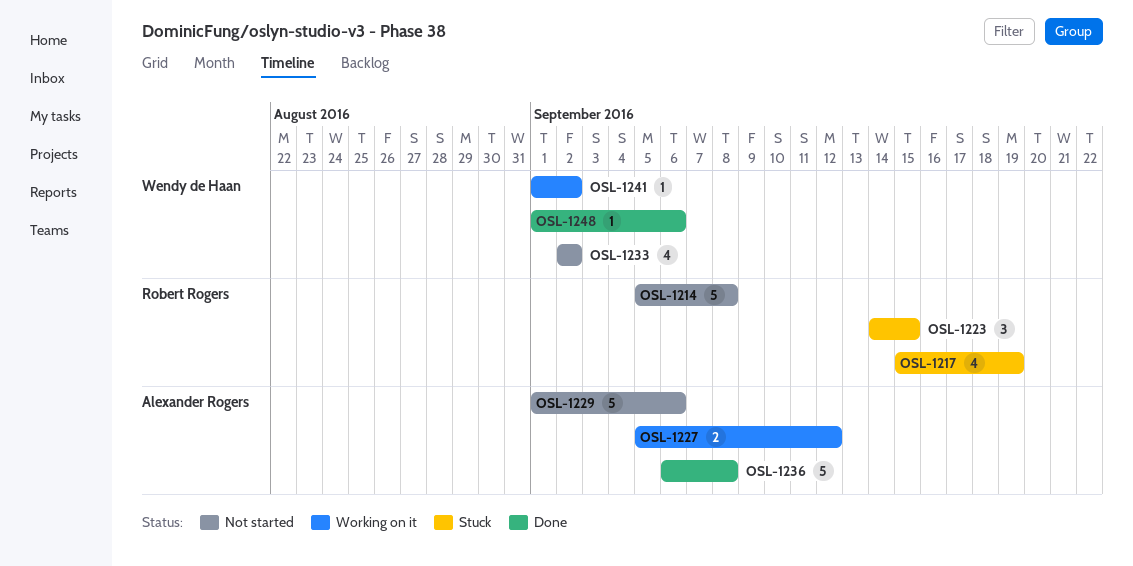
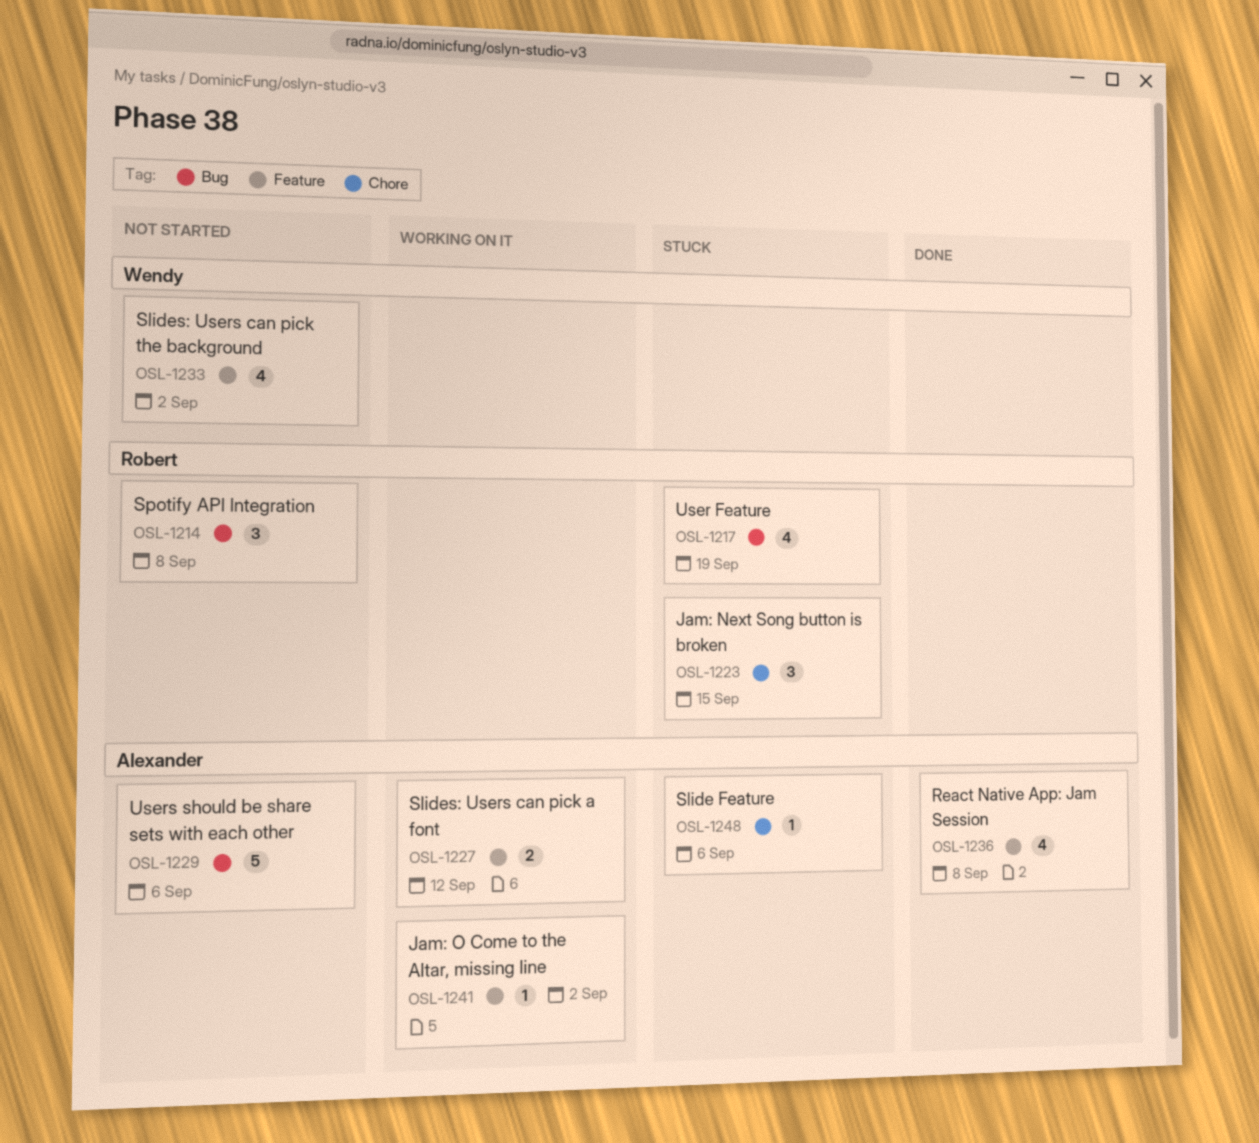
OSL-1214, estimate: 5 -> 3
OSL-1236, estimate: 5 -> 4
OSL-1241, owner: Wendy de Haan -> Alexander Rogers
OSL-1248, status: Done -> Stuck
OSL-1248, owner: Wendy de Haan -> Alexander Rogers

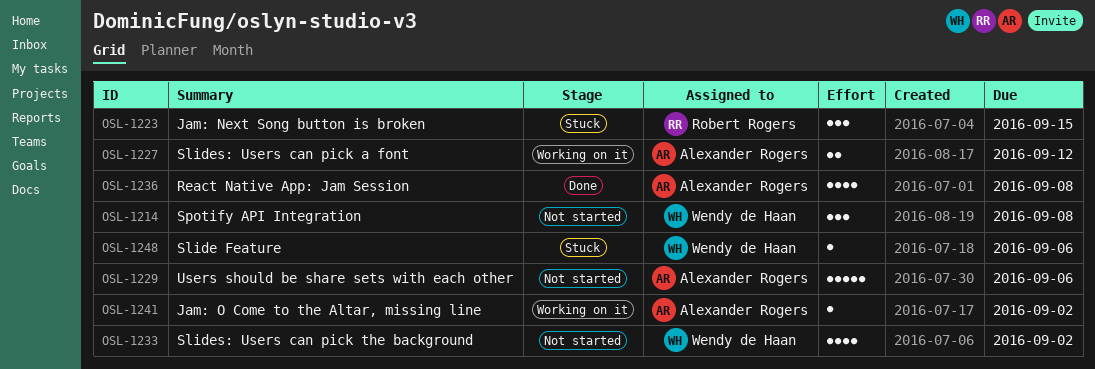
OSL-1214, owner: Robert Rogers -> Wendy de Haan
OSL-1217: present -> none
OSL-1248, owner: Alexander Rogers -> Wendy de Haan

